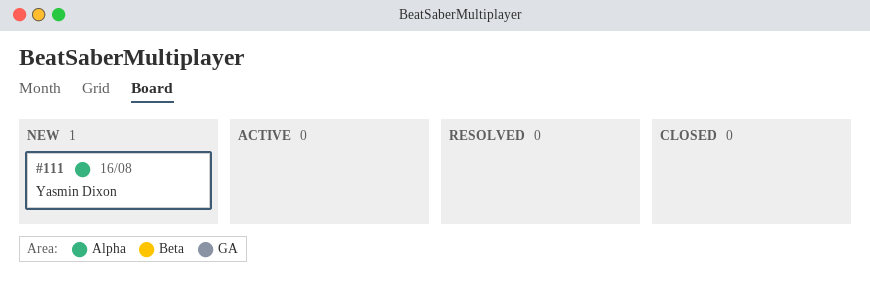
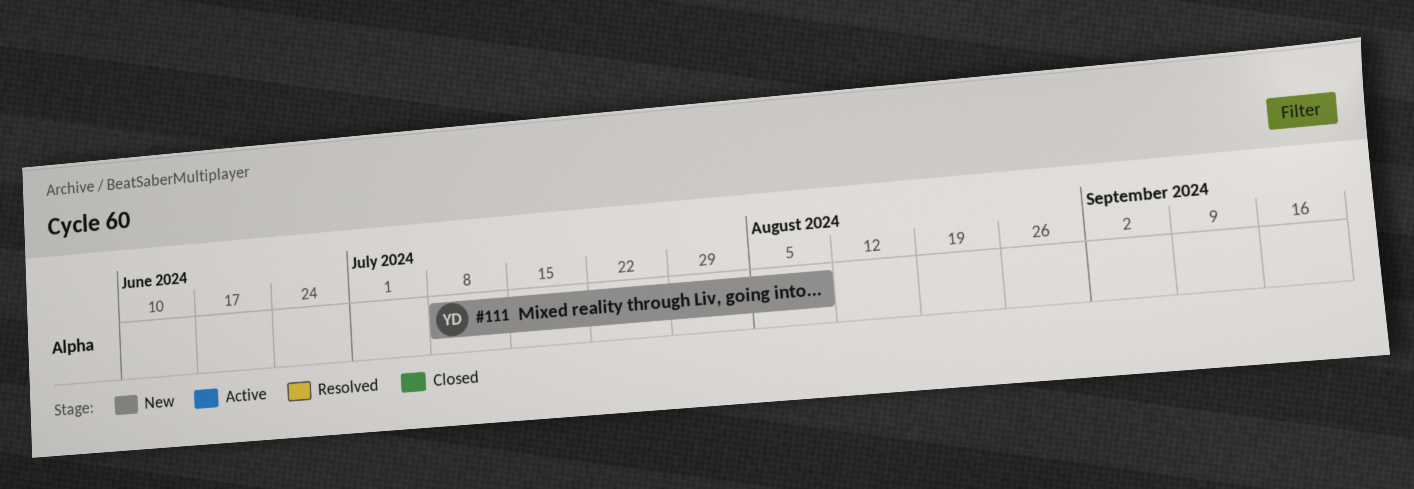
#111, due: Aug 16 -> Aug 9

